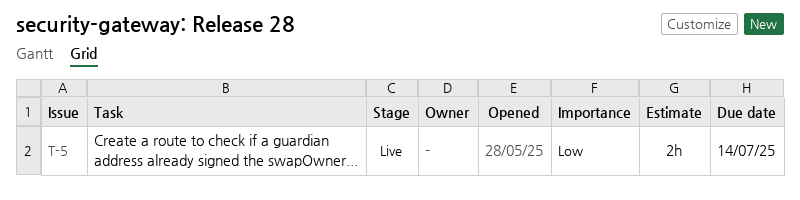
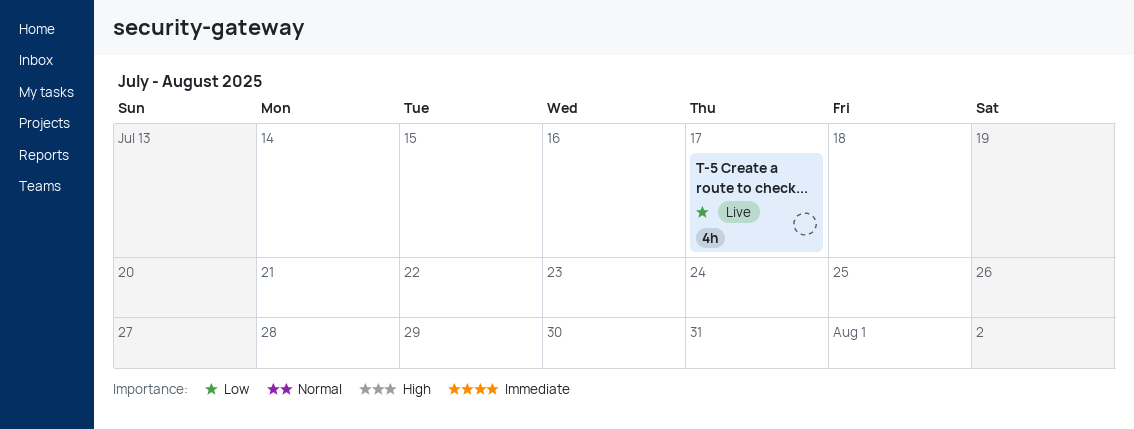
T-5, estimate: 2h -> 4h
T-5, due: Jul 14 -> Jul 17

